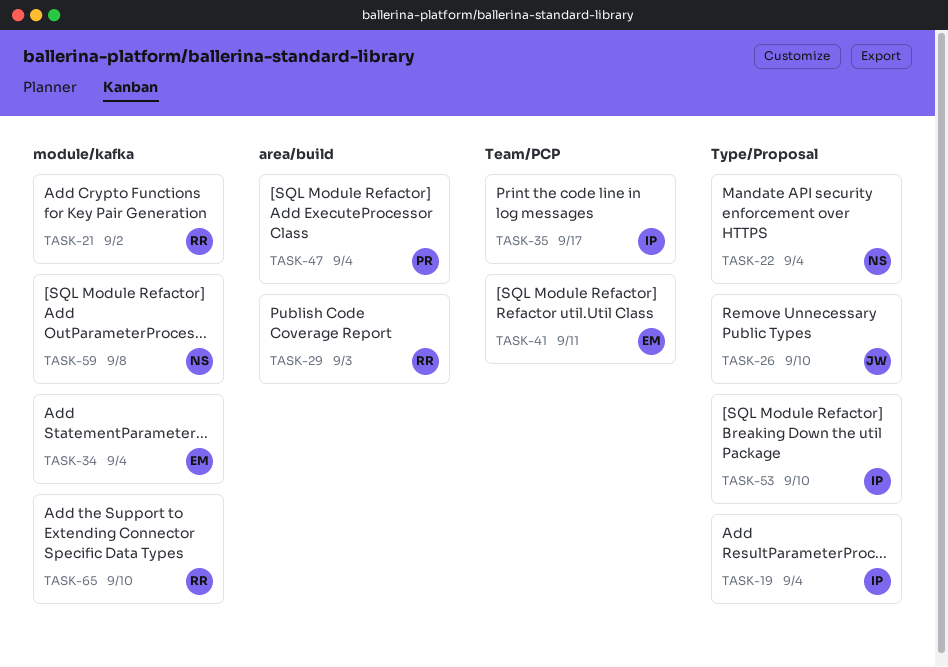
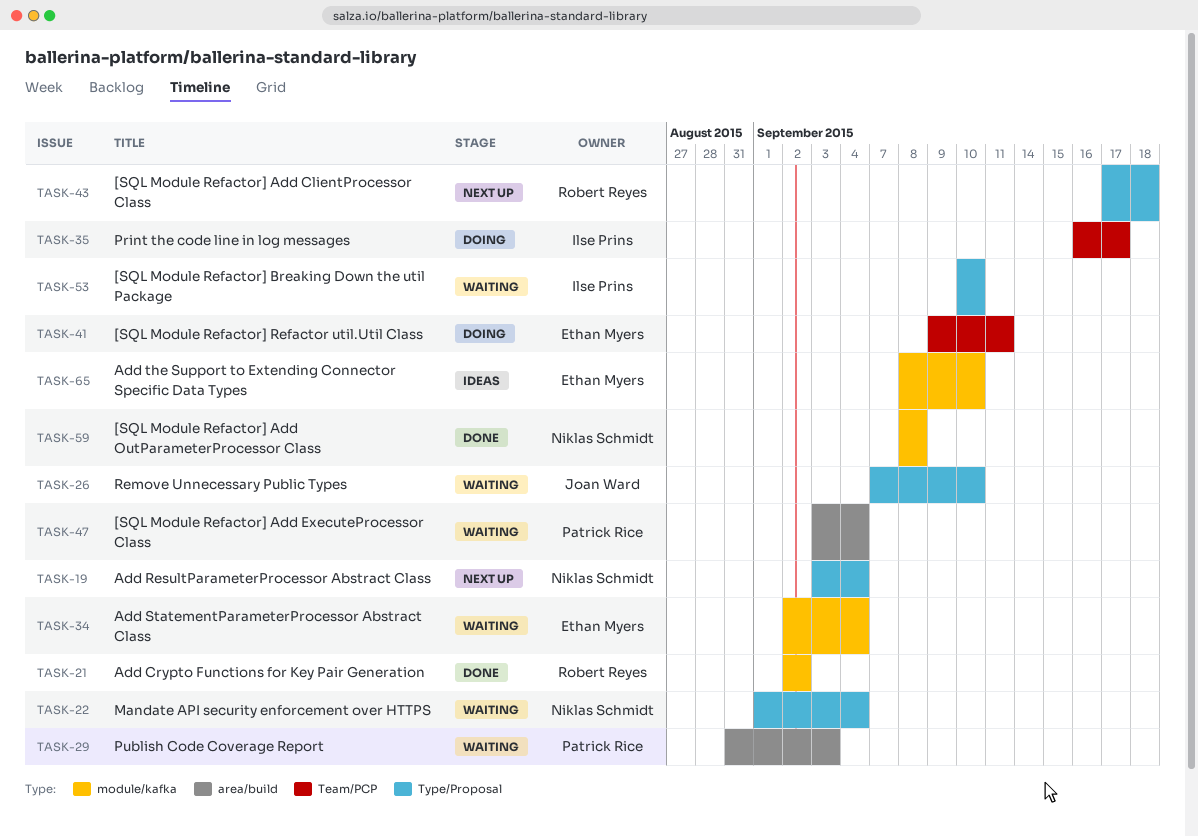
TASK-19, owner: Ilse Prins -> Niklas Schmidt
TASK-29, owner: Robert Reyes -> Patrick Rice
TASK-43: none -> present
TASK-65, owner: Robert Reyes -> Ethan Myers

